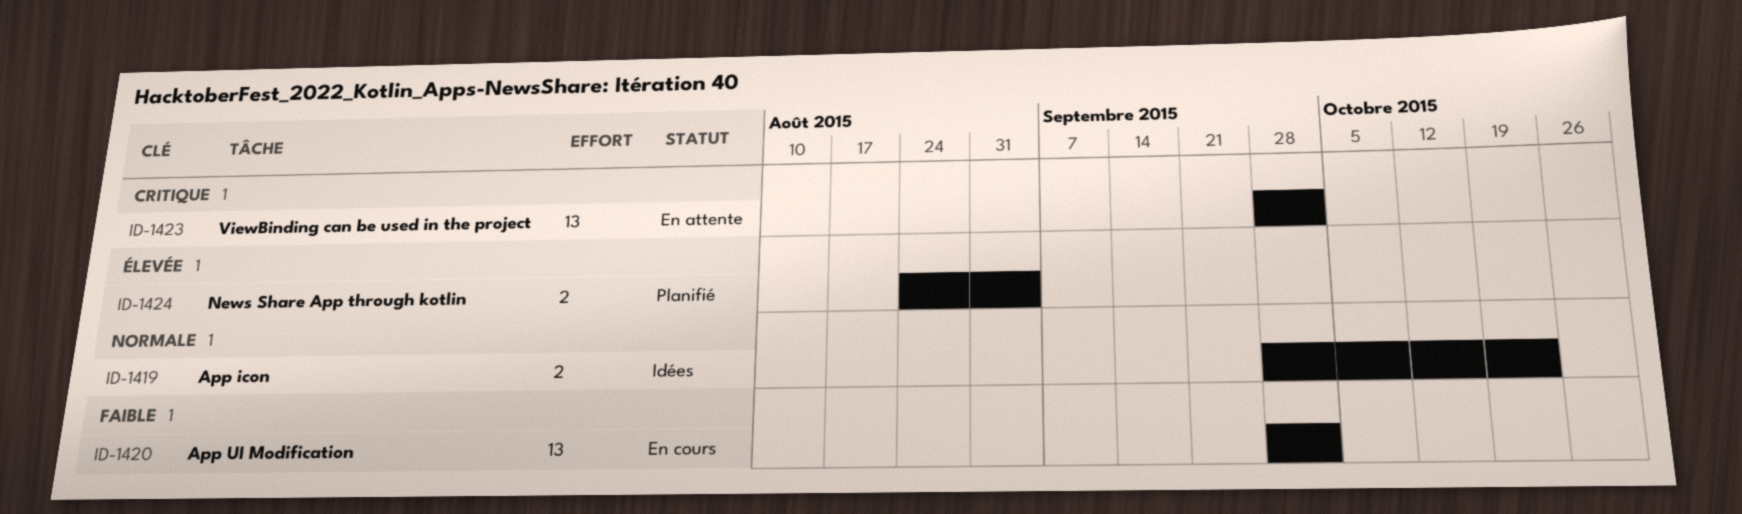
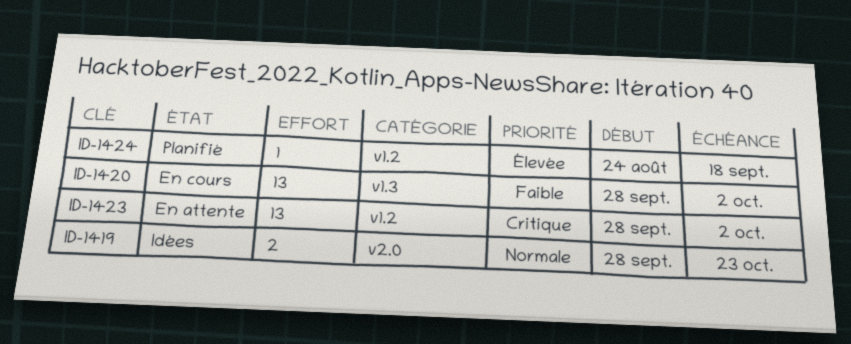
ID-1424, estimate: 2 -> 1
ID-1424, due: Sep 4 -> Sep 18

